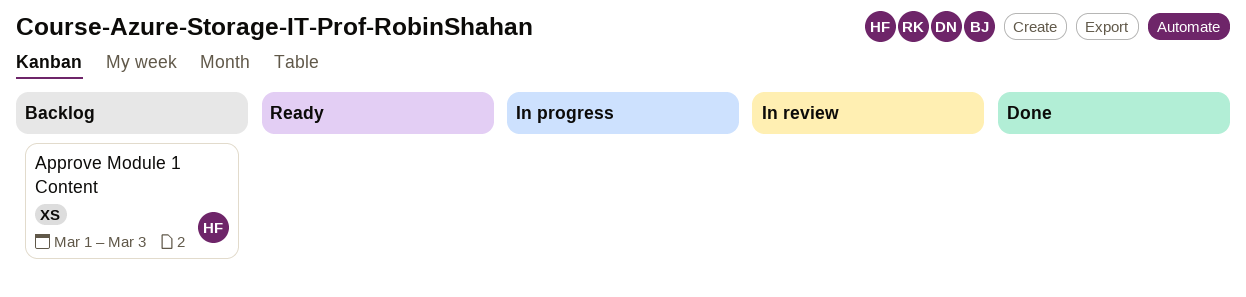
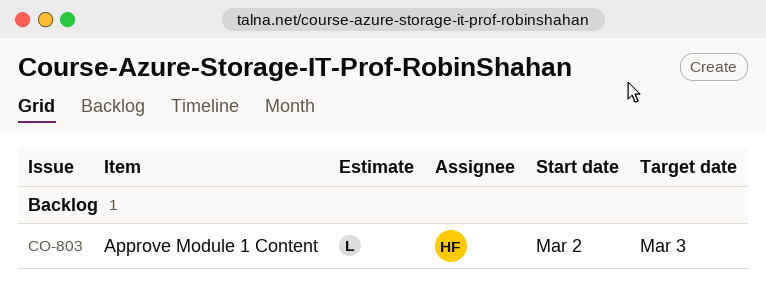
Approve Module 1 Content, estimate: XS -> L
Approve Module 1 Content, start: Mar 1 -> Mar 2

